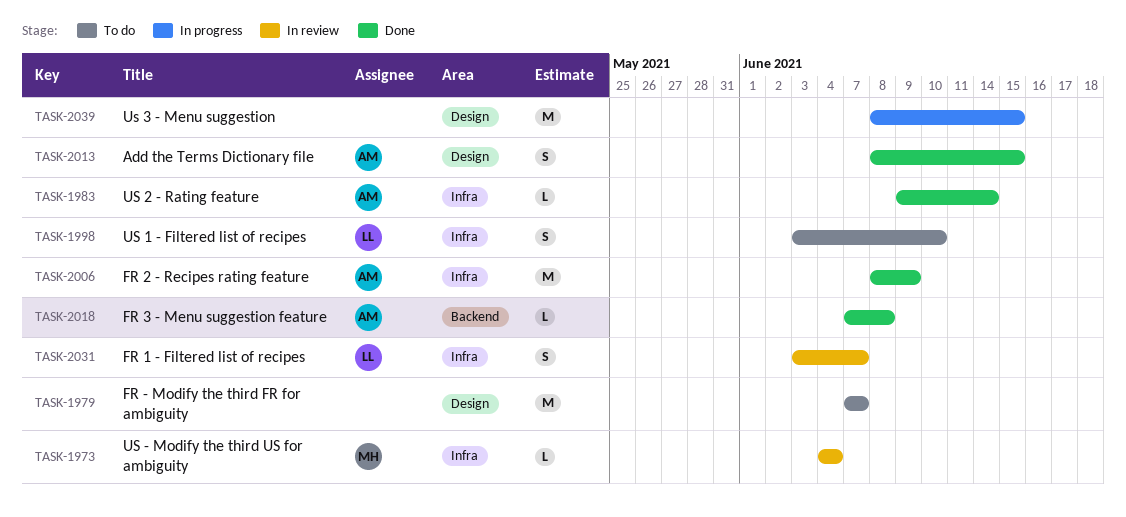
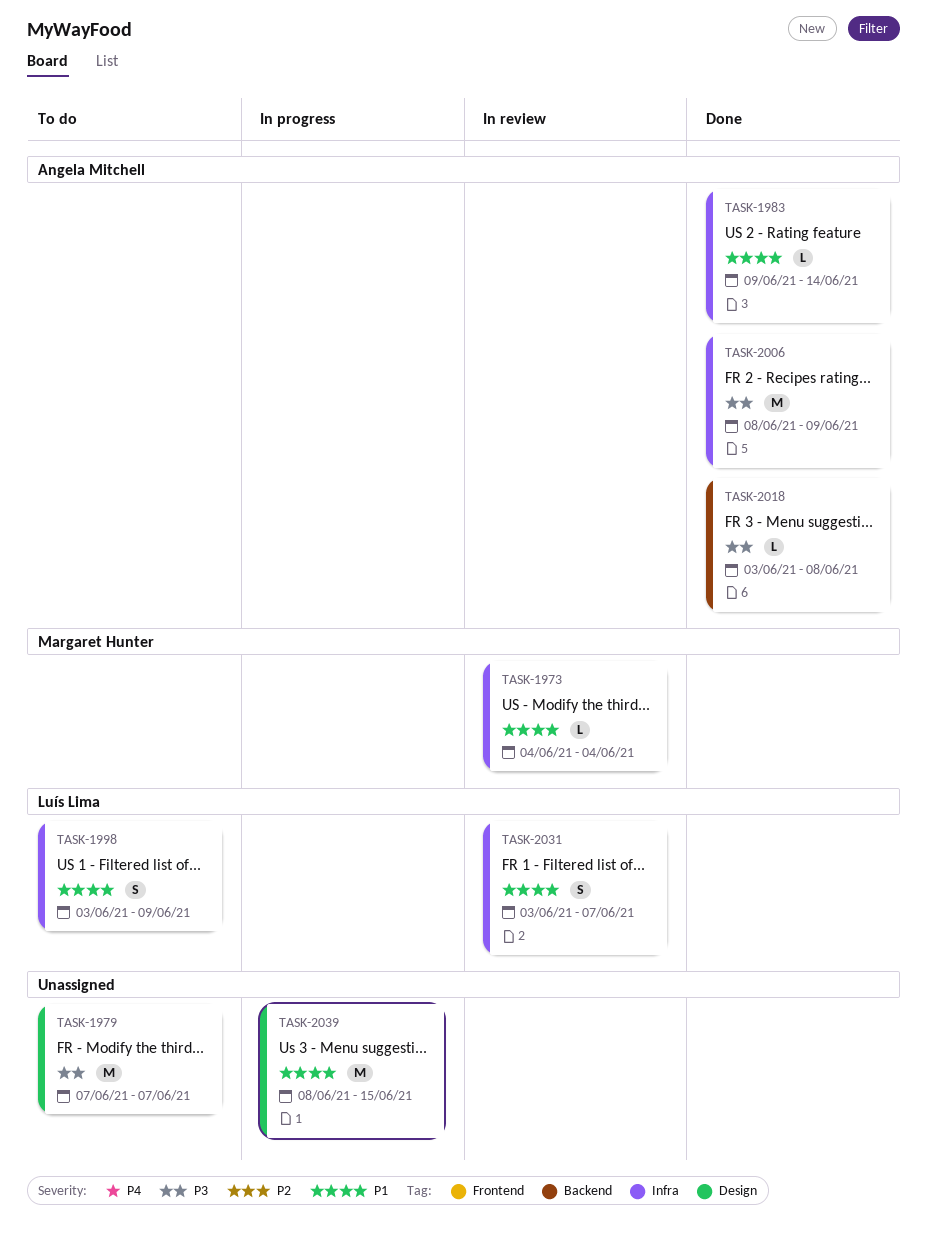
TASK-1998, due: Jun 10 -> Jun 9
TASK-2013: present -> none
TASK-2018, start: Jun 7 -> Jun 3

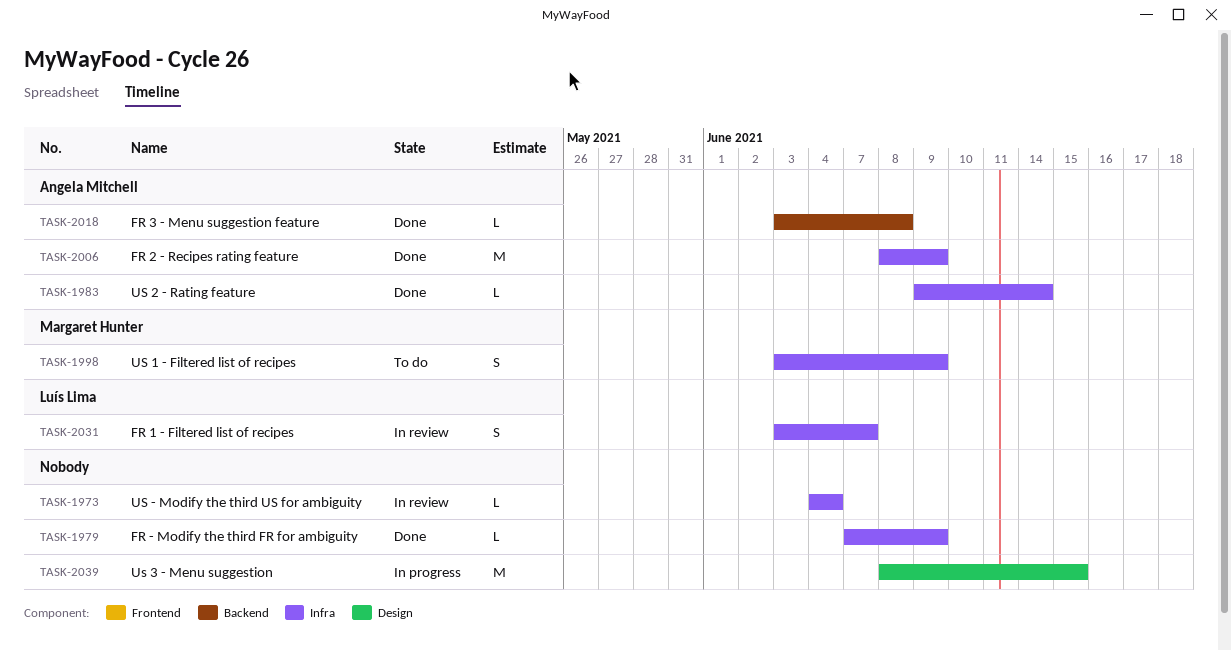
TASK-1973, owner: Margaret Hunter -> none
TASK-1979, status: To do -> Done
TASK-1979, label: Design -> Infra
TASK-1979, estimate: M -> L
TASK-1979, due: Jun 7 -> Jun 9
TASK-1998, owner: Luís Lima -> Margaret Hunter

